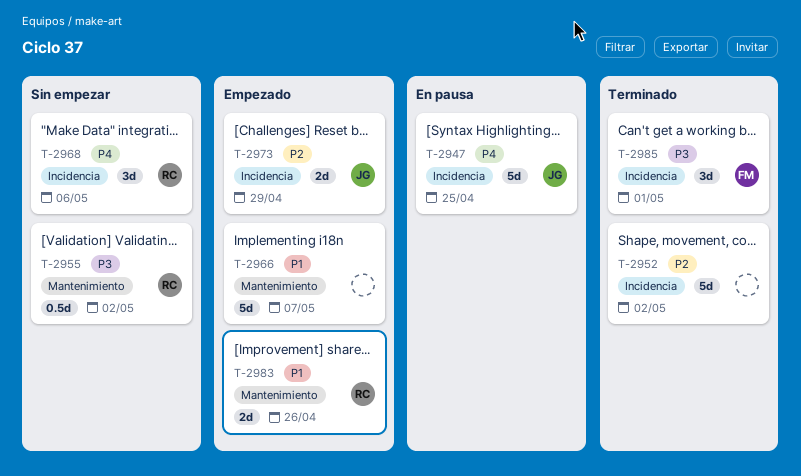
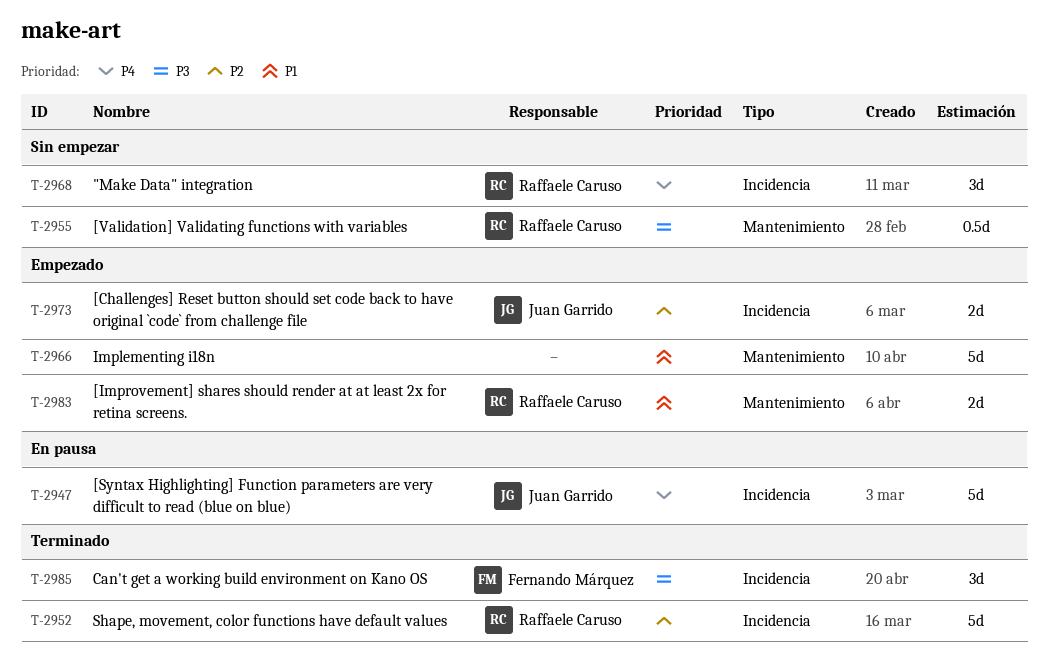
T-2952, owner: none -> Raffaele Caruso

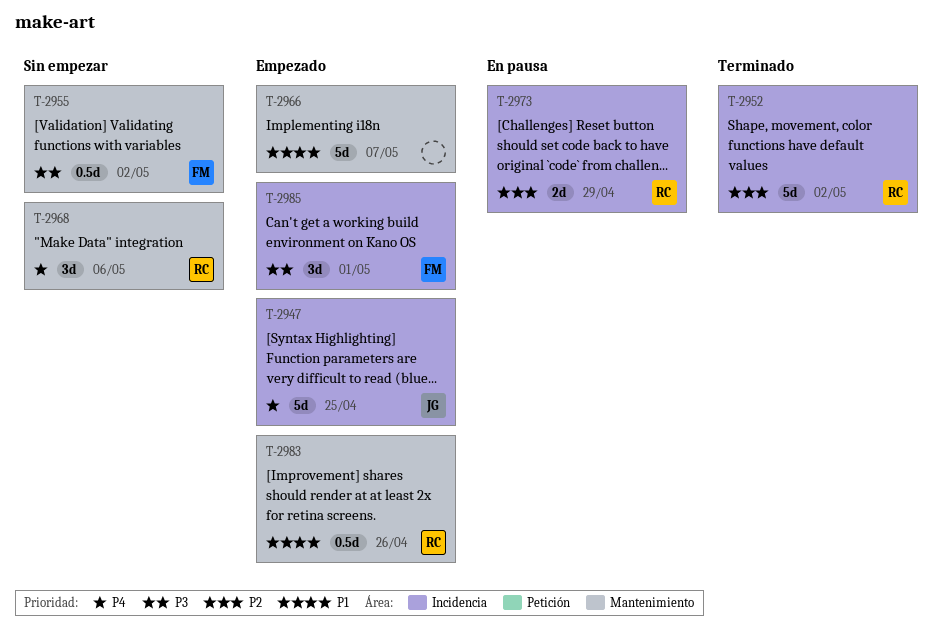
T-2947, status: En pausa -> Empezado
T-2955, owner: Raffaele Caruso -> Fernando Márquez
T-2968, label: Incidencia -> Mantenimiento
T-2973, status: Empezado -> En pausa
T-2973, owner: Juan Garrido -> Raffaele Caruso
T-2983, estimate: 2d -> 0.5d
T-2985, status: Terminado -> Empezado

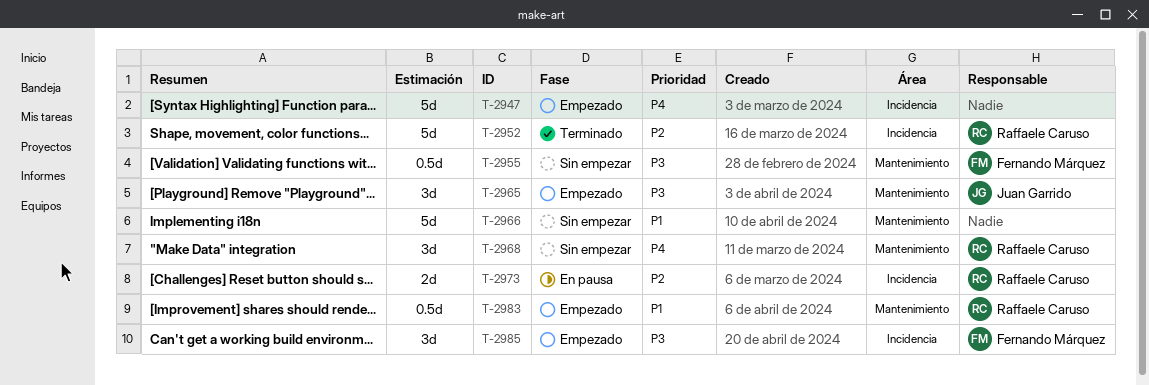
T-2947, owner: Juan Garrido -> none
T-2965: none -> present
T-2966, status: Empezado -> Sin empezar

